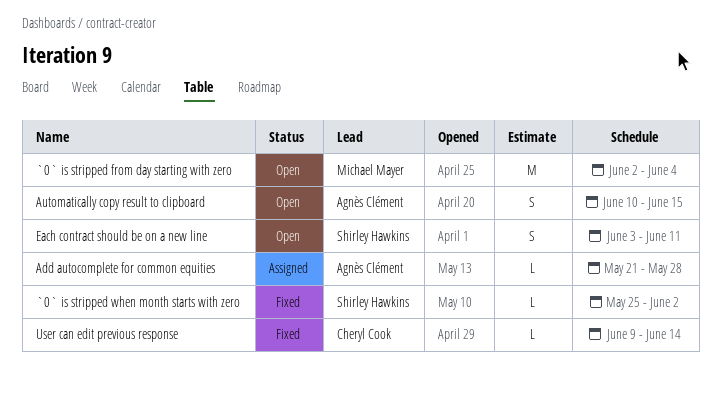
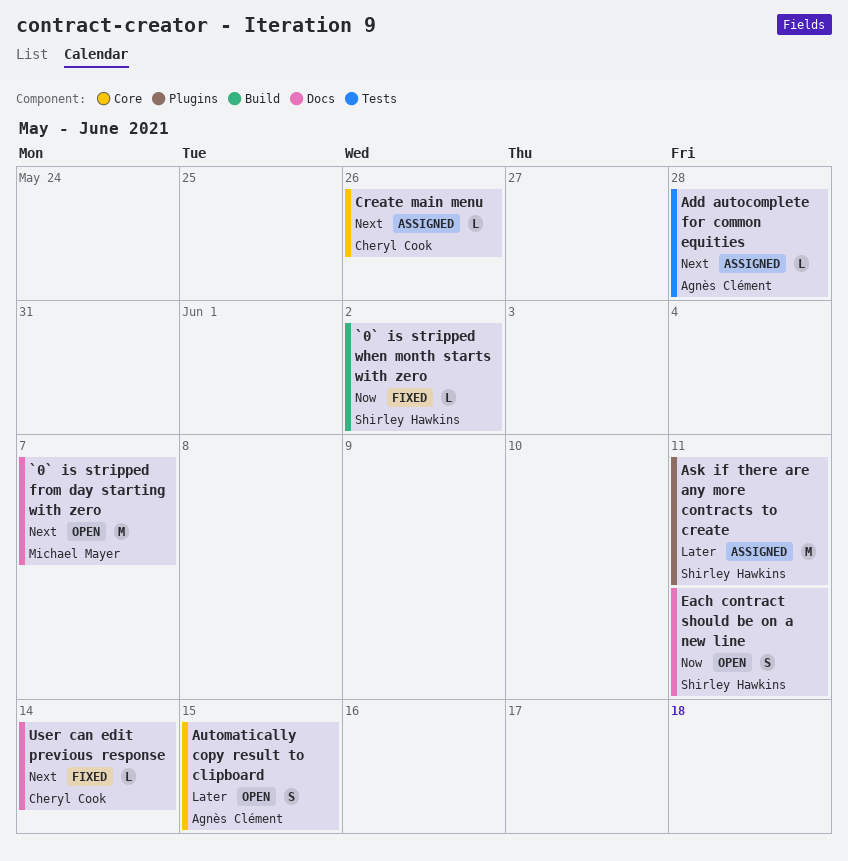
`0` is stripped from day starting with zero, due: Jun 4 -> Jun 7
Ask if there are any more contracts to create: none -> present
Create main menu: none -> present

